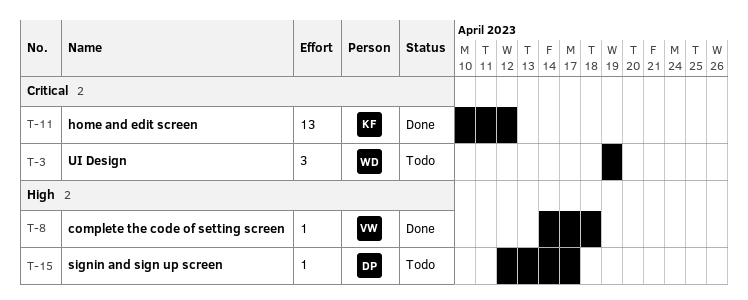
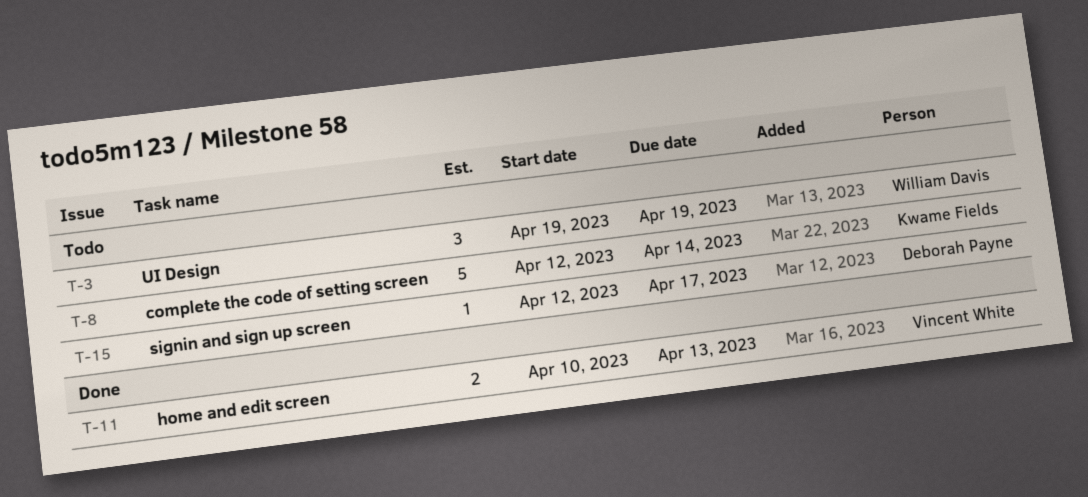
T-8, status: Done -> Todo
T-8, owner: Vincent White -> Kwame Fields
T-8, estimate: 1 -> 5
T-8, start: Apr 14 -> Apr 12
T-8, due: Apr 18 -> Apr 14
T-11, owner: Kwame Fields -> Vincent White
T-11, estimate: 13 -> 2
T-11, due: Apr 12 -> Apr 13

